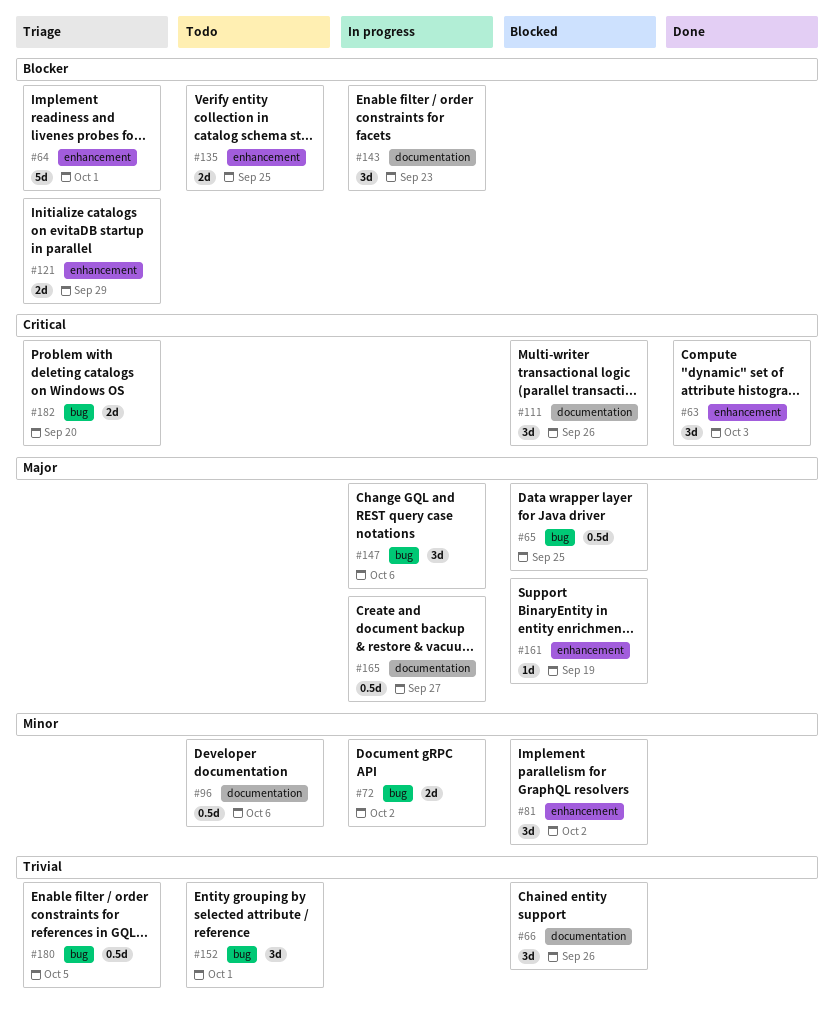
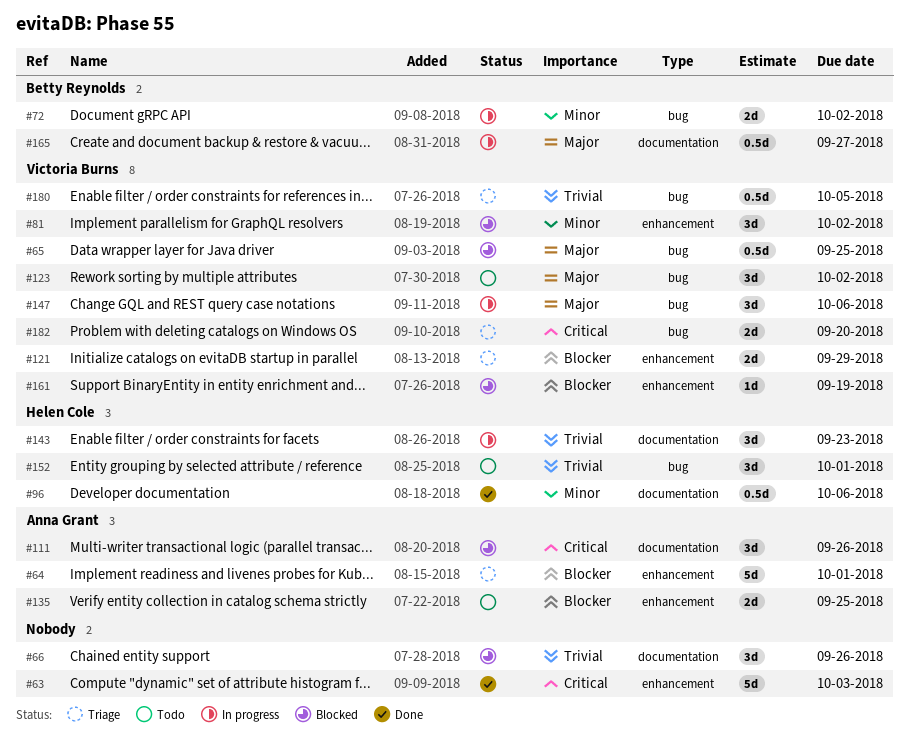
#63, estimate: 3d -> 5d
#96, status: Todo -> Done
#123: none -> present
#143, priority: Blocker -> Trivial
#161, priority: Major -> Blocker

